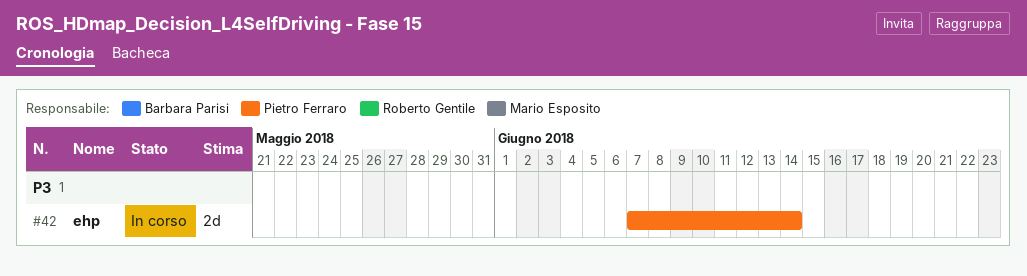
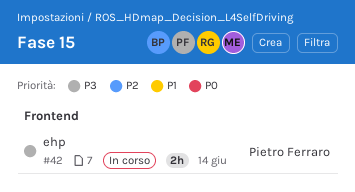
#42, estimate: 2d -> 2h

